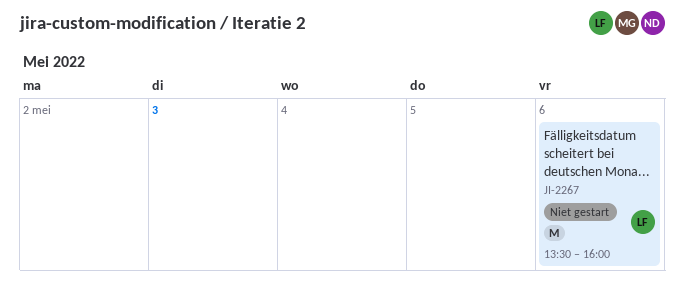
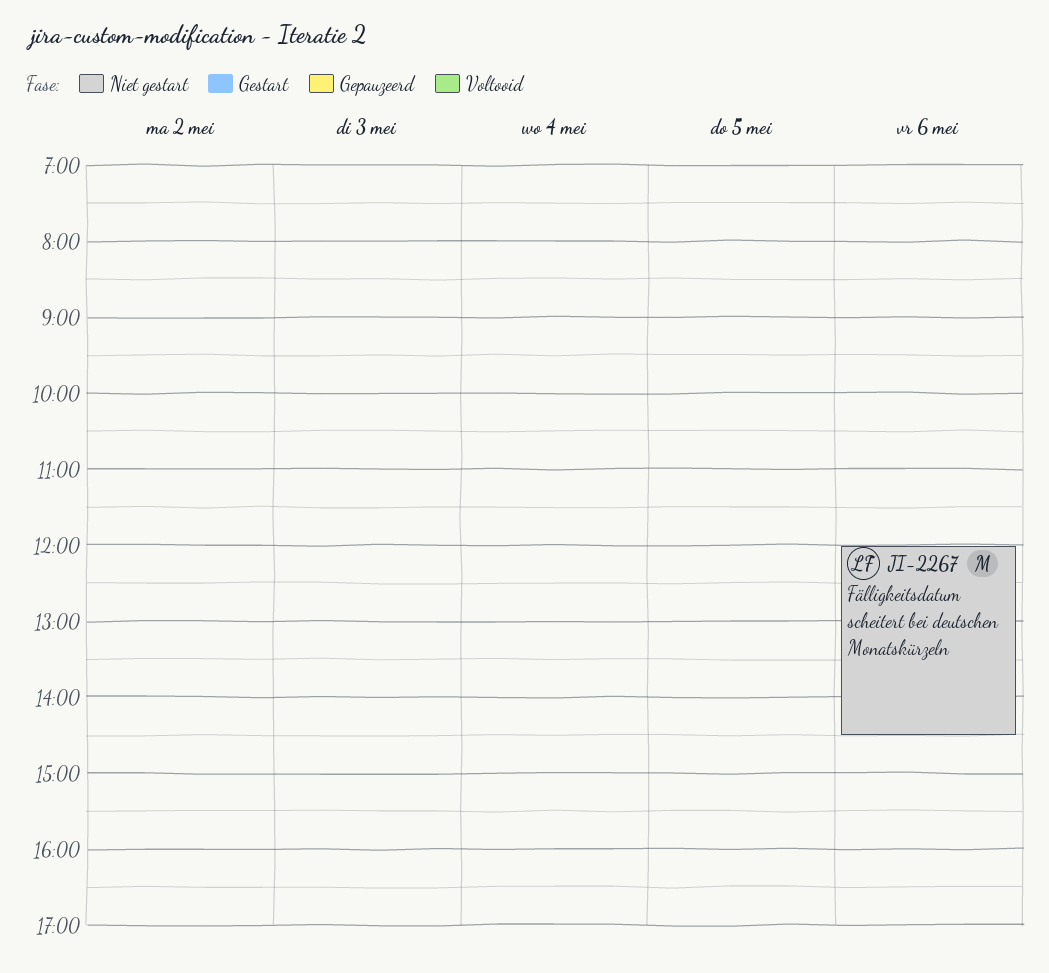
JI-2267, begins: 13:30 -> 12:00
JI-2267, ends: 16:00 -> 14:30

